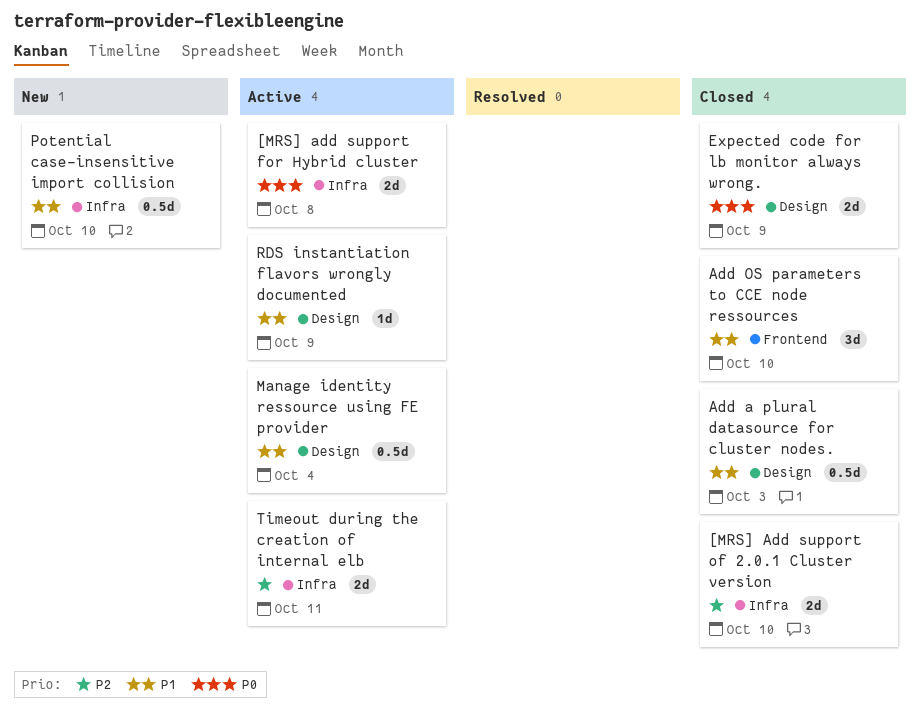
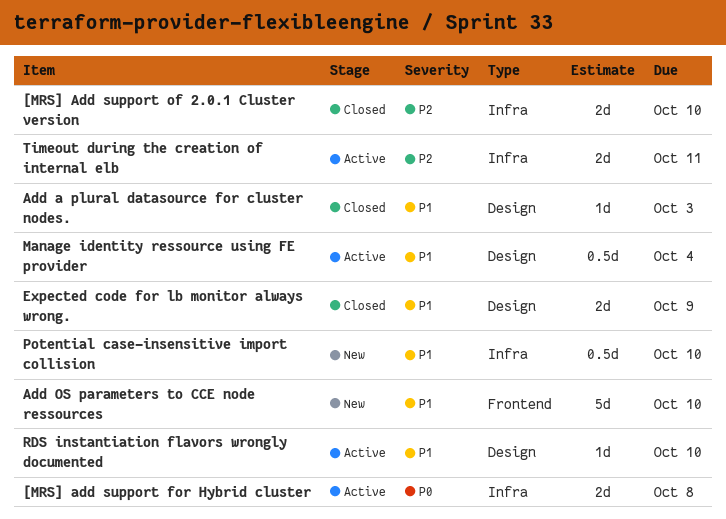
Add a plural datasource for cluster nodes., estimate: 0.5d -> 1d
Add OS parameters to CCE node ressources, status: Closed -> New
Add OS parameters to CCE node ressources, estimate: 3d -> 5d
Expected code for lb monitor always wrong., priority: P0 -> P1
RDS instantiation flavors wrongly documented, due: Oct 9 -> Oct 10

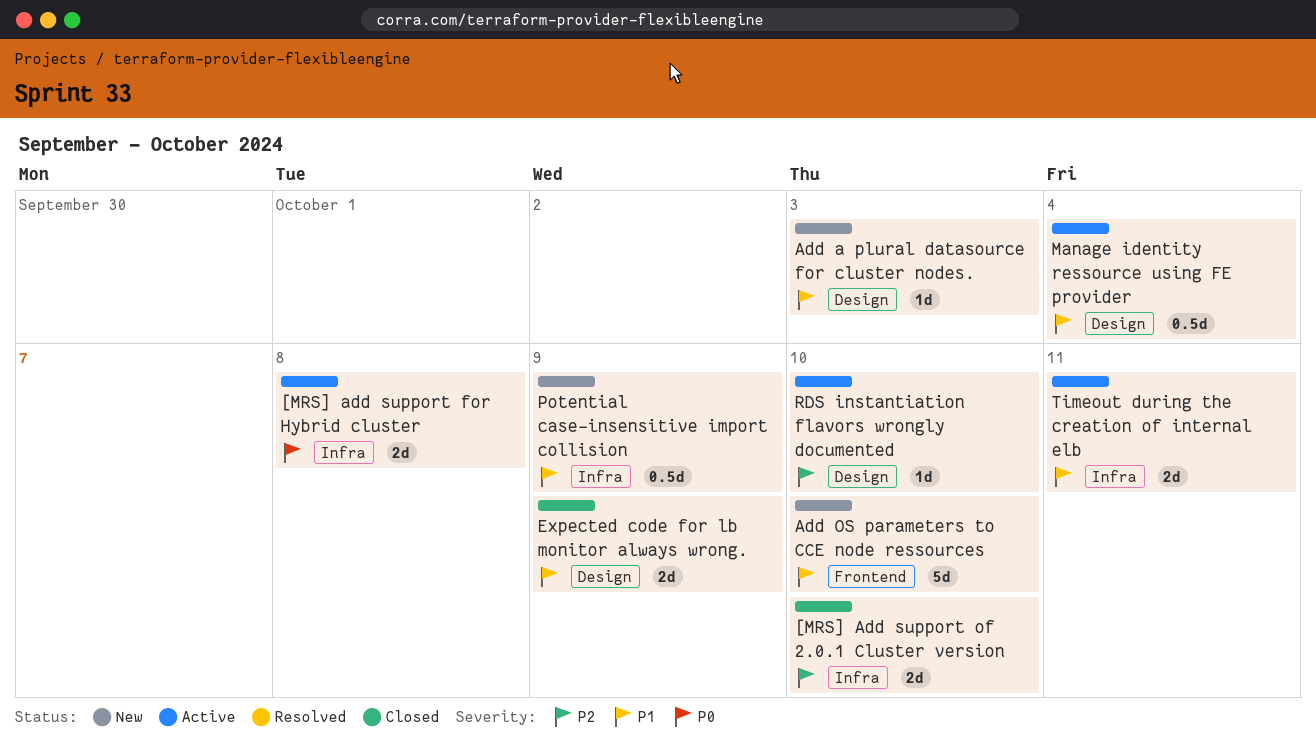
Add a plural datasource for cluster nodes., status: Closed -> New
Potential case-insensitive import collision, due: Oct 10 -> Oct 9
RDS instantiation flavors wrongly documented, priority: P1 -> P2
Timeout during the creation of internal elb, priority: P2 -> P1

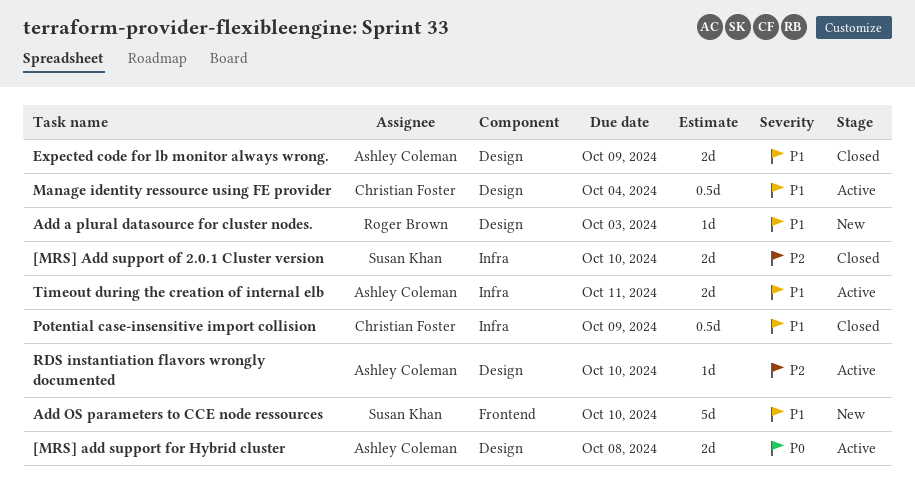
[MRS] add support for Hybrid cluster, label: Infra -> Design
Potential case-insensitive import collision, status: New -> Closed

